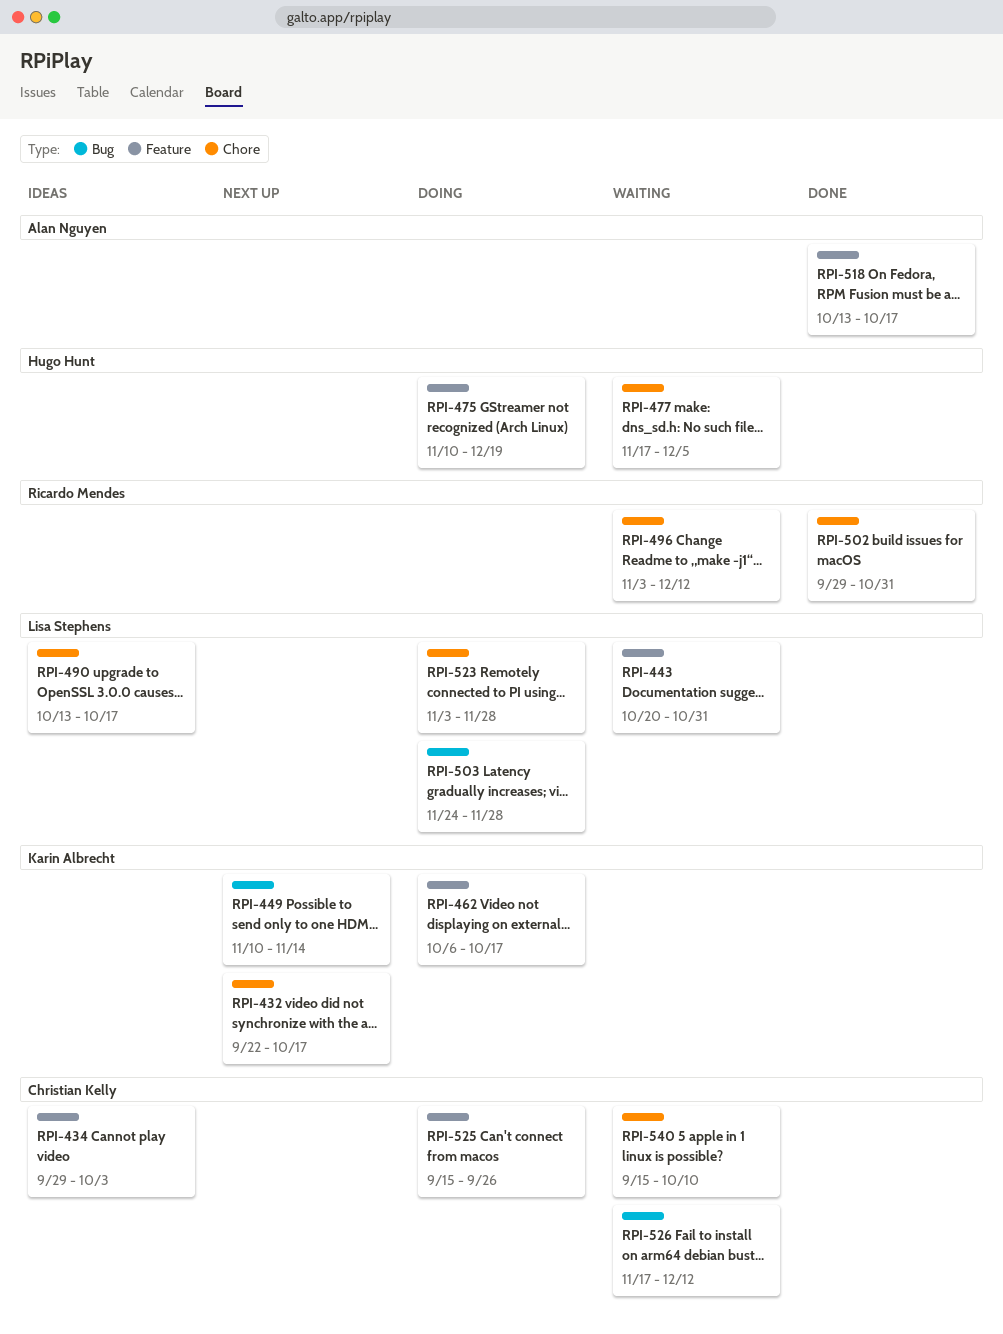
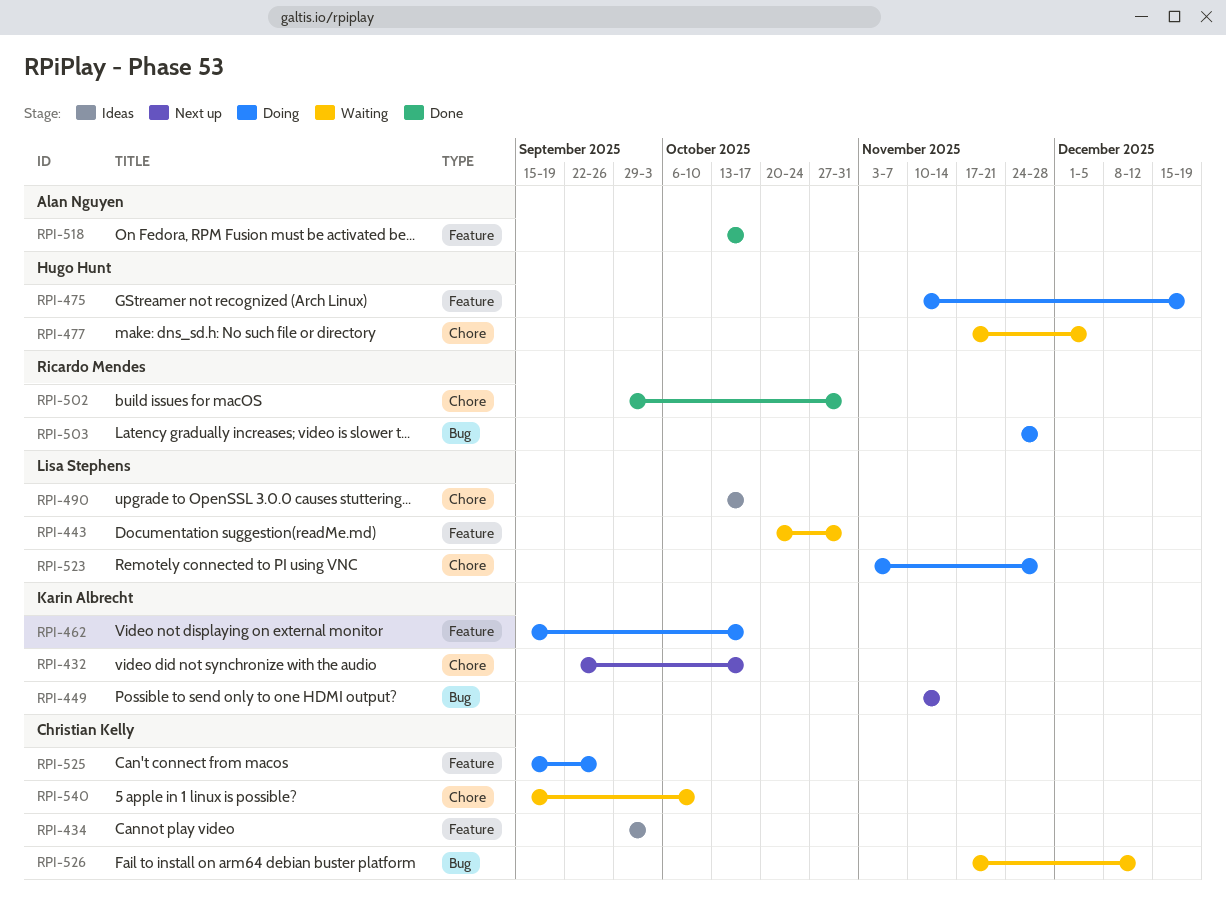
RPI-462, start: Oct 6 -> Sep 15
RPI-496: present -> none
RPI-503, owner: Lisa Stephens -> Ricardo Mendes

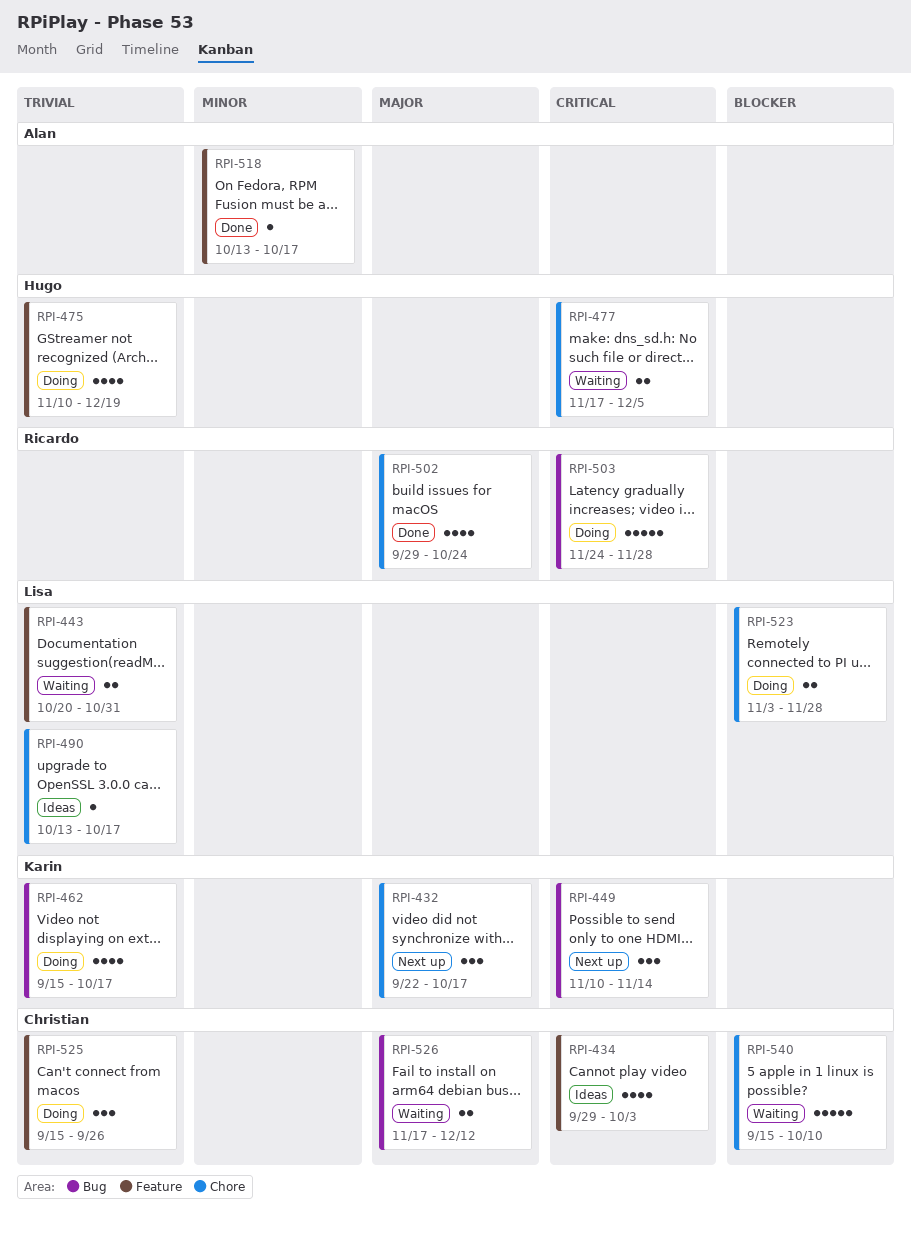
RPI-462, label: Feature -> Bug
RPI-502, due: Oct 31 -> Oct 24

